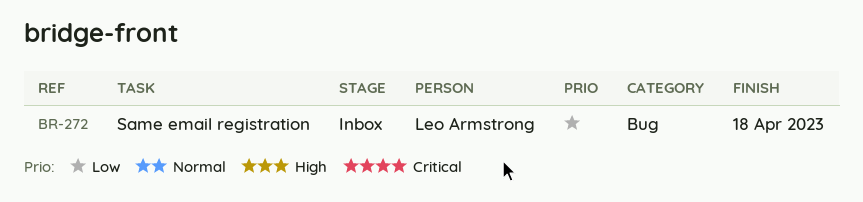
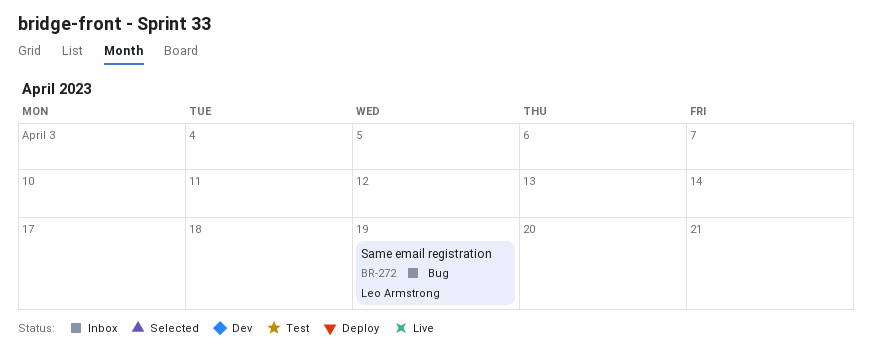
BR-272, due: Apr 18 -> Apr 19

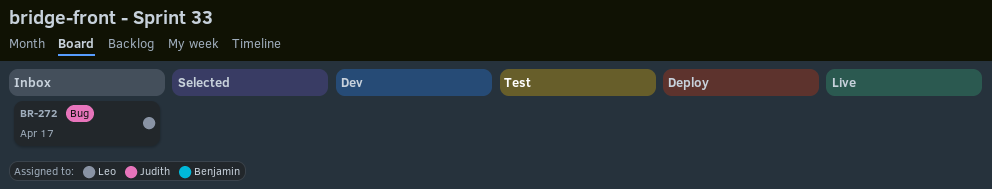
BR-272, due: Apr 19 -> Apr 17

